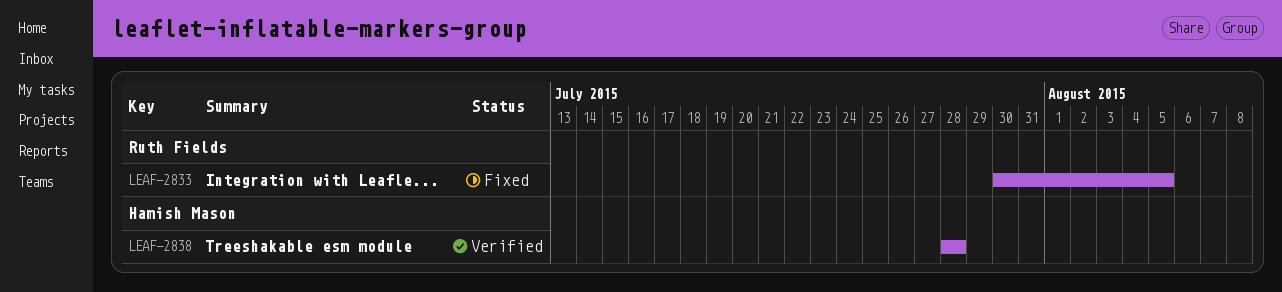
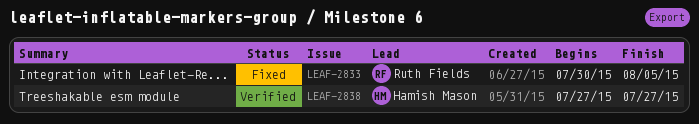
LEAF-2838, start: Jul 28 -> Jul 27
LEAF-2838, due: Jul 28 -> Jul 27

